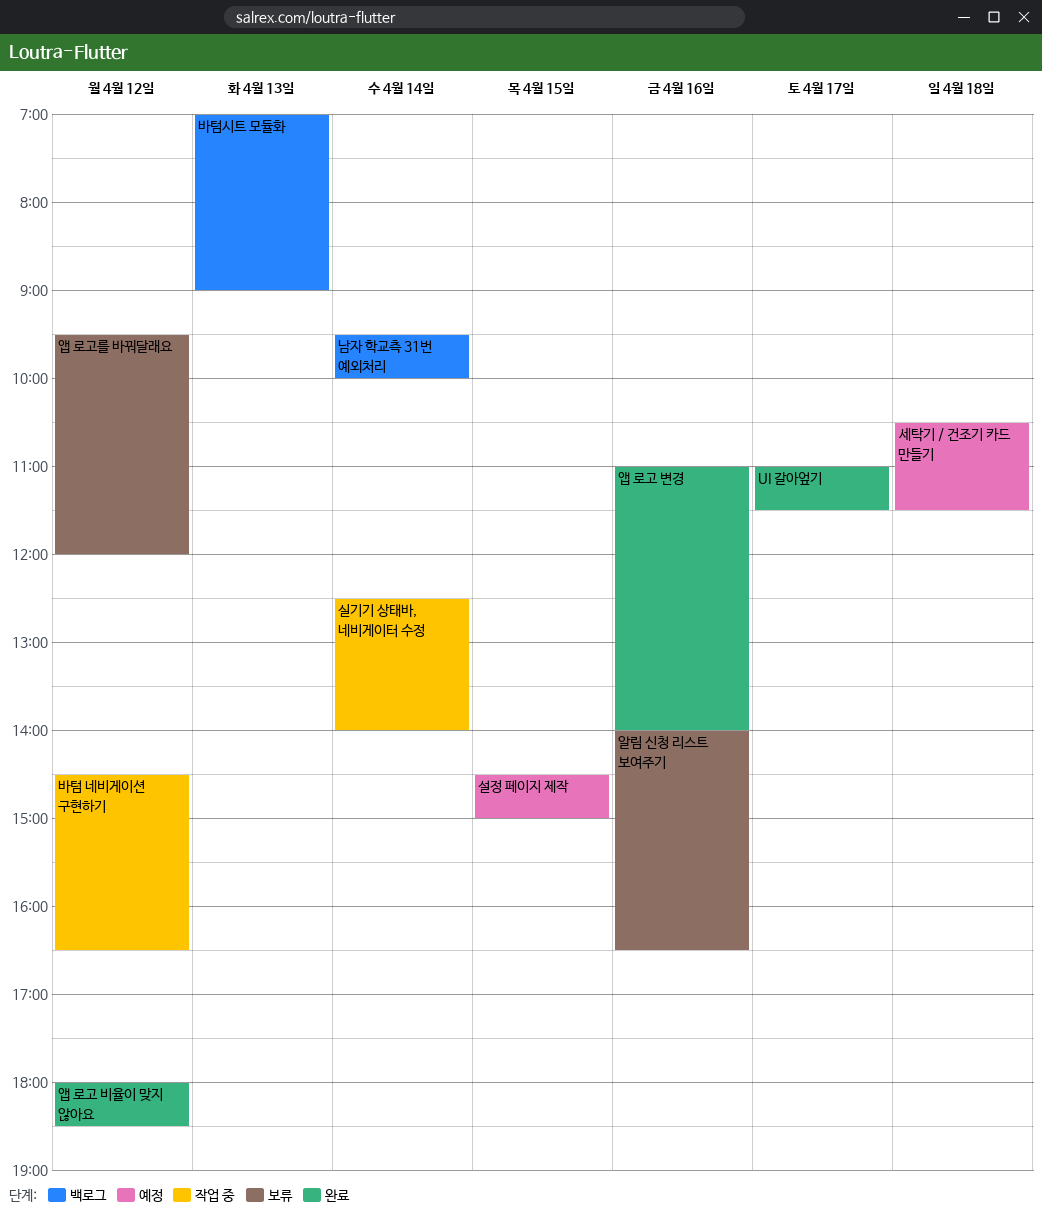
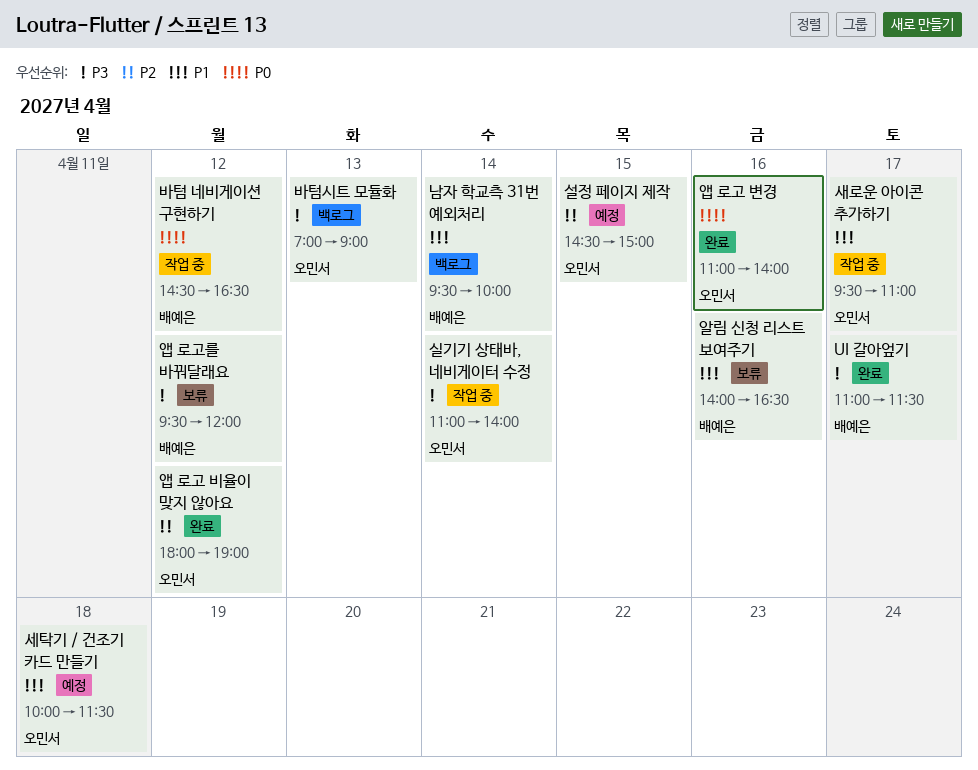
새로운 아이콘 추가하기: none -> present
세탁기 / 건조기 카드 만들기, begins: 10:30 -> 10:00
실기기 상태바, 네비게이터 수정, begins: 12:30 -> 11:00
앱 로고 비율이 맞지 않아요, ends: 18:30 -> 19:00

